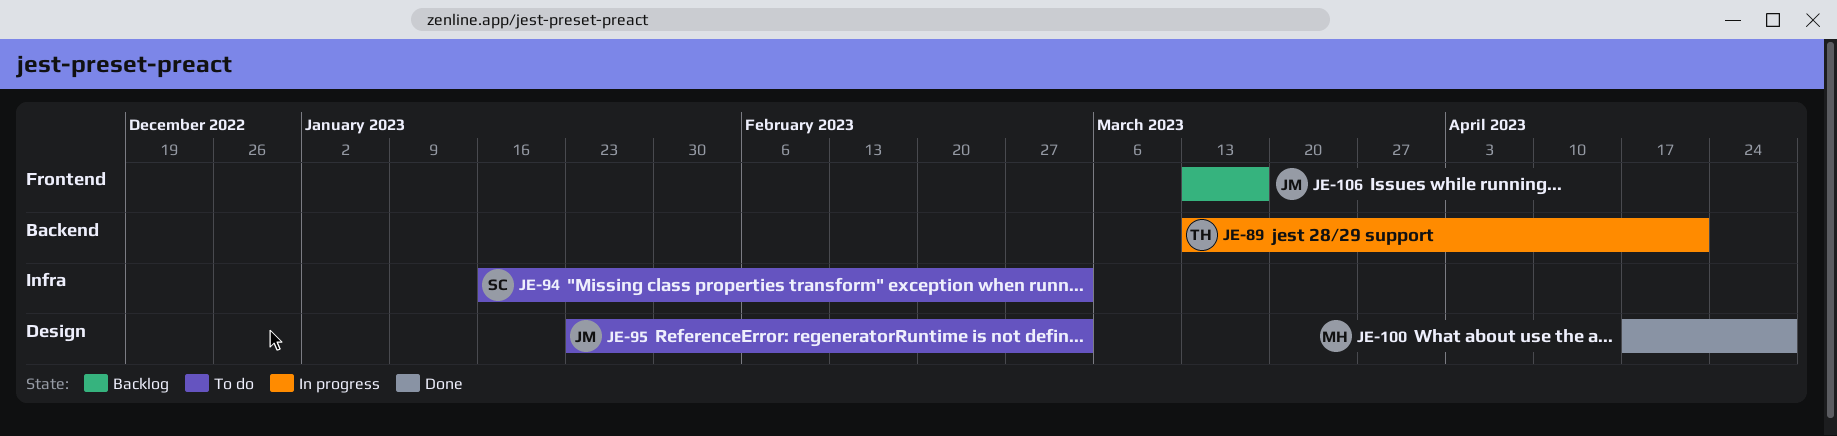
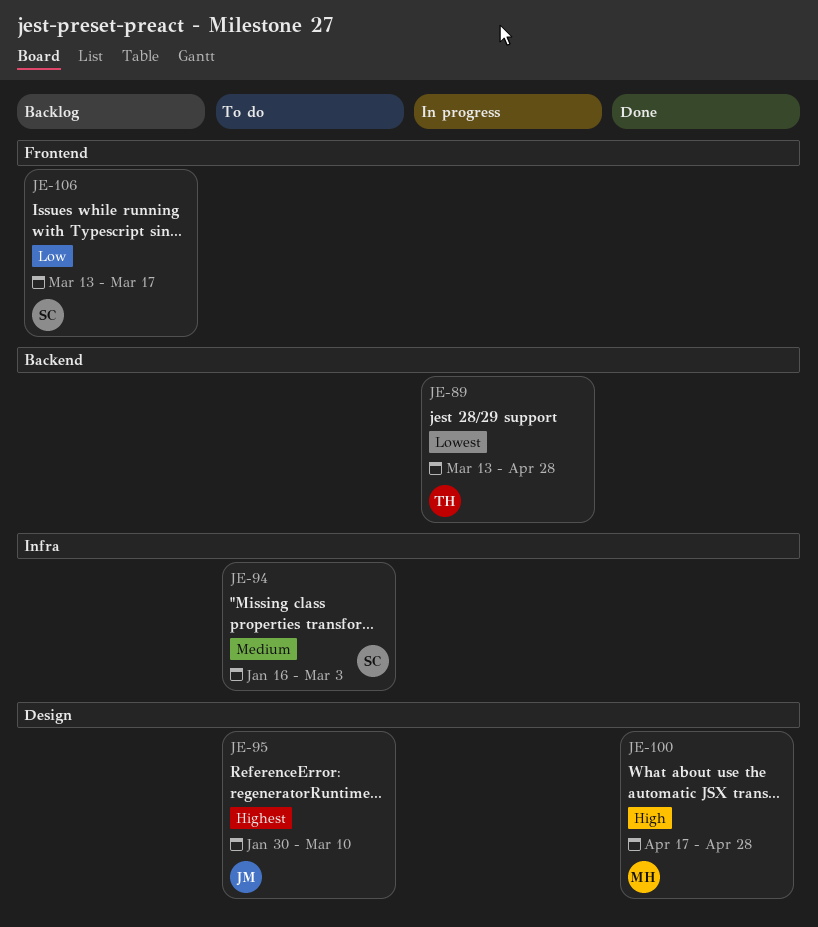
JE-89, due: Apr 21 -> Apr 28
JE-95, start: Jan 23 -> Jan 30
JE-95, due: Mar 3 -> Mar 10
JE-106, owner: JM -> SC

